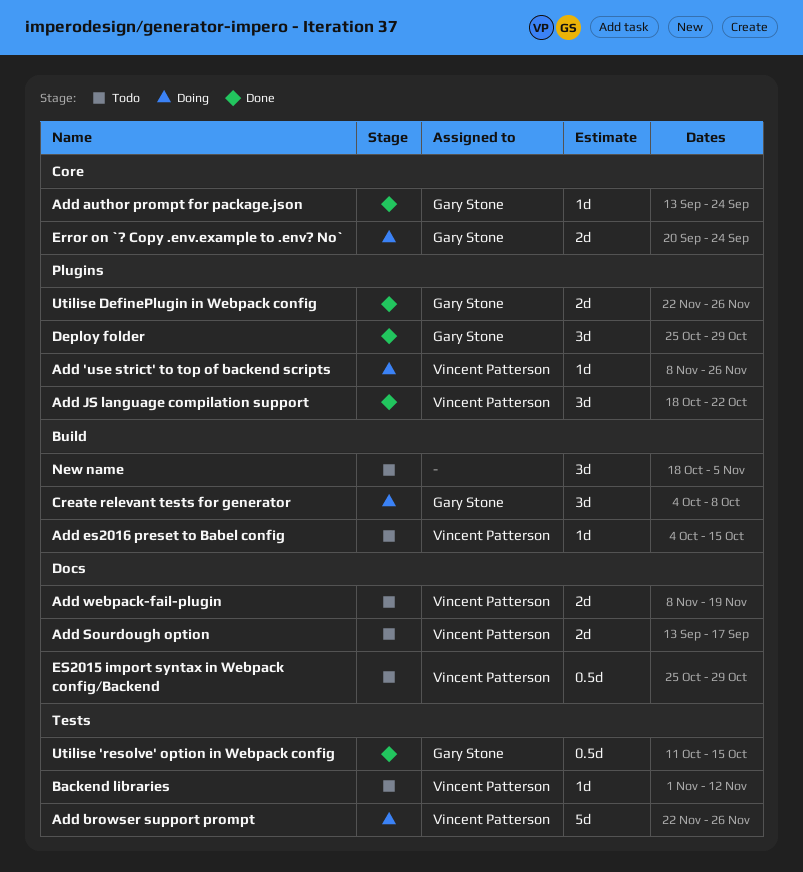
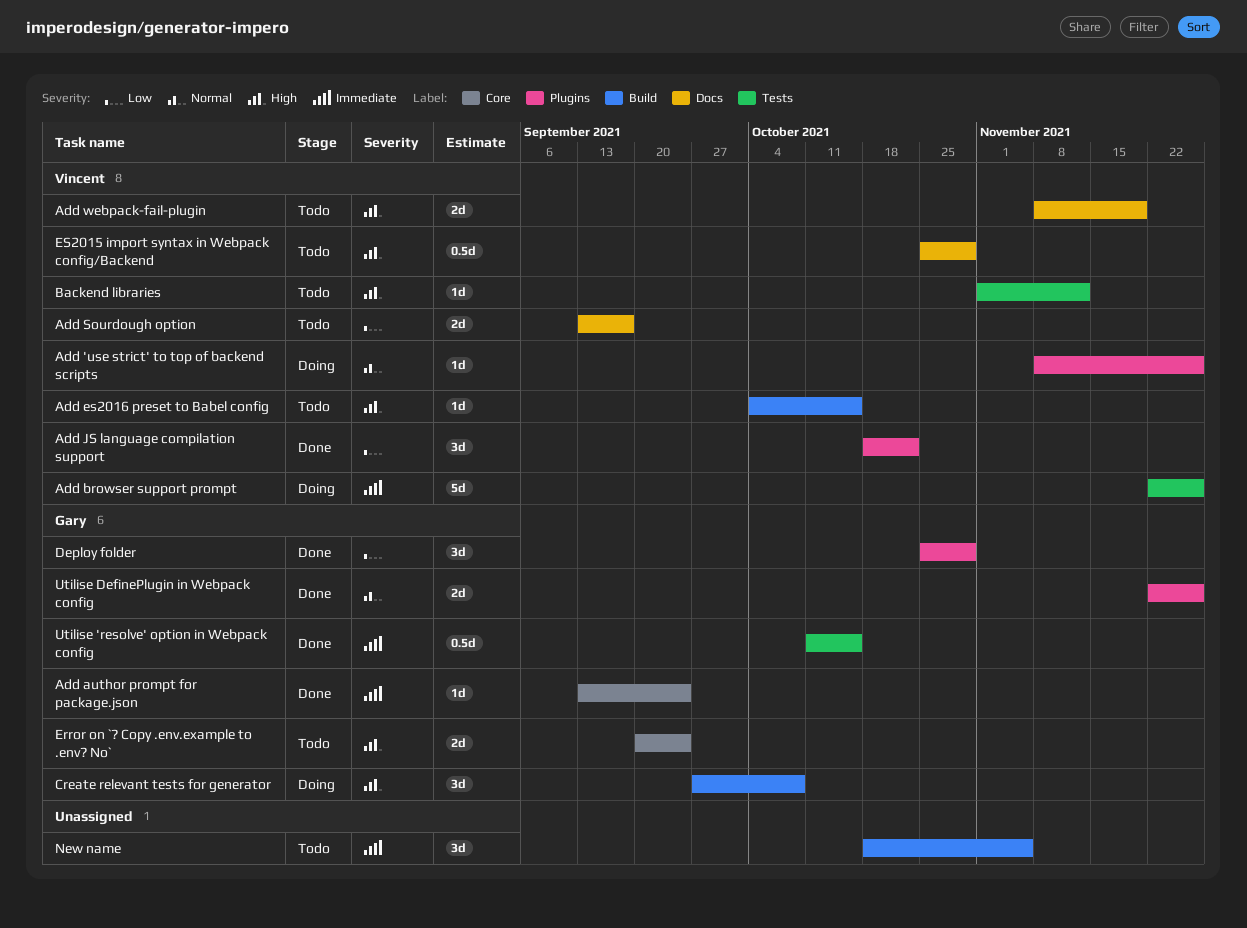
Create relevant tests for generator, start: Oct 4 -> Sep 27
Error on `? Copy .env.example to .env? No`, status: Doing -> Todo

